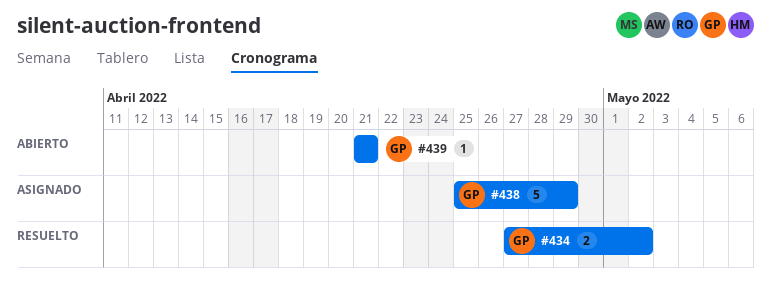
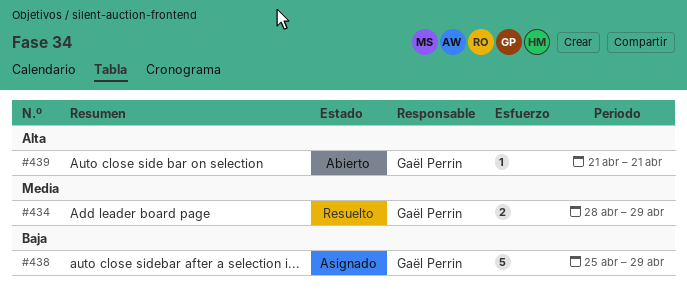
#434, start: Apr 27 -> Apr 28
#434, due: May 2 -> Apr 29

